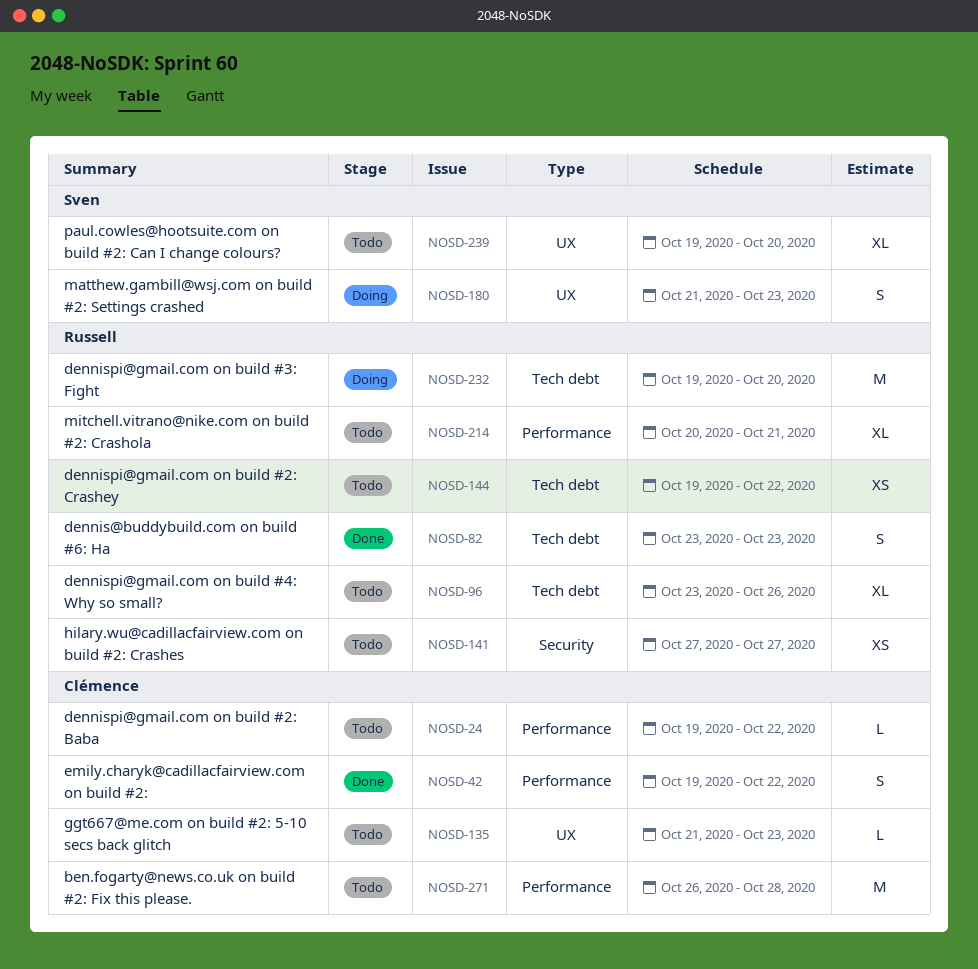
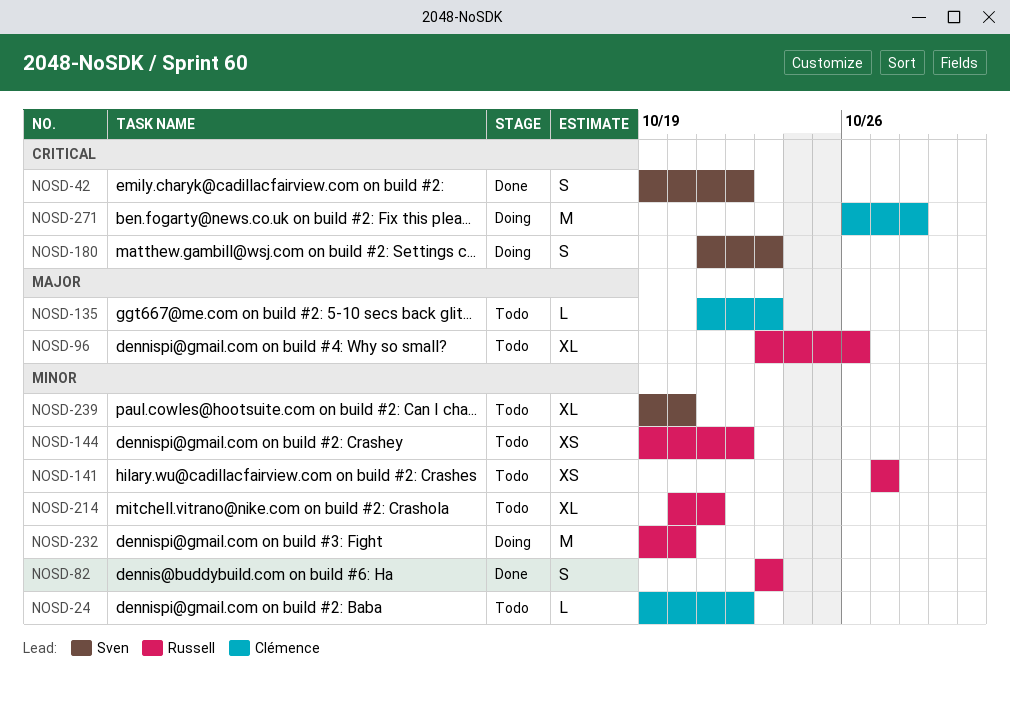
NOSD-42, owner: Clémence -> Sven
NOSD-271, status: Todo -> Doing

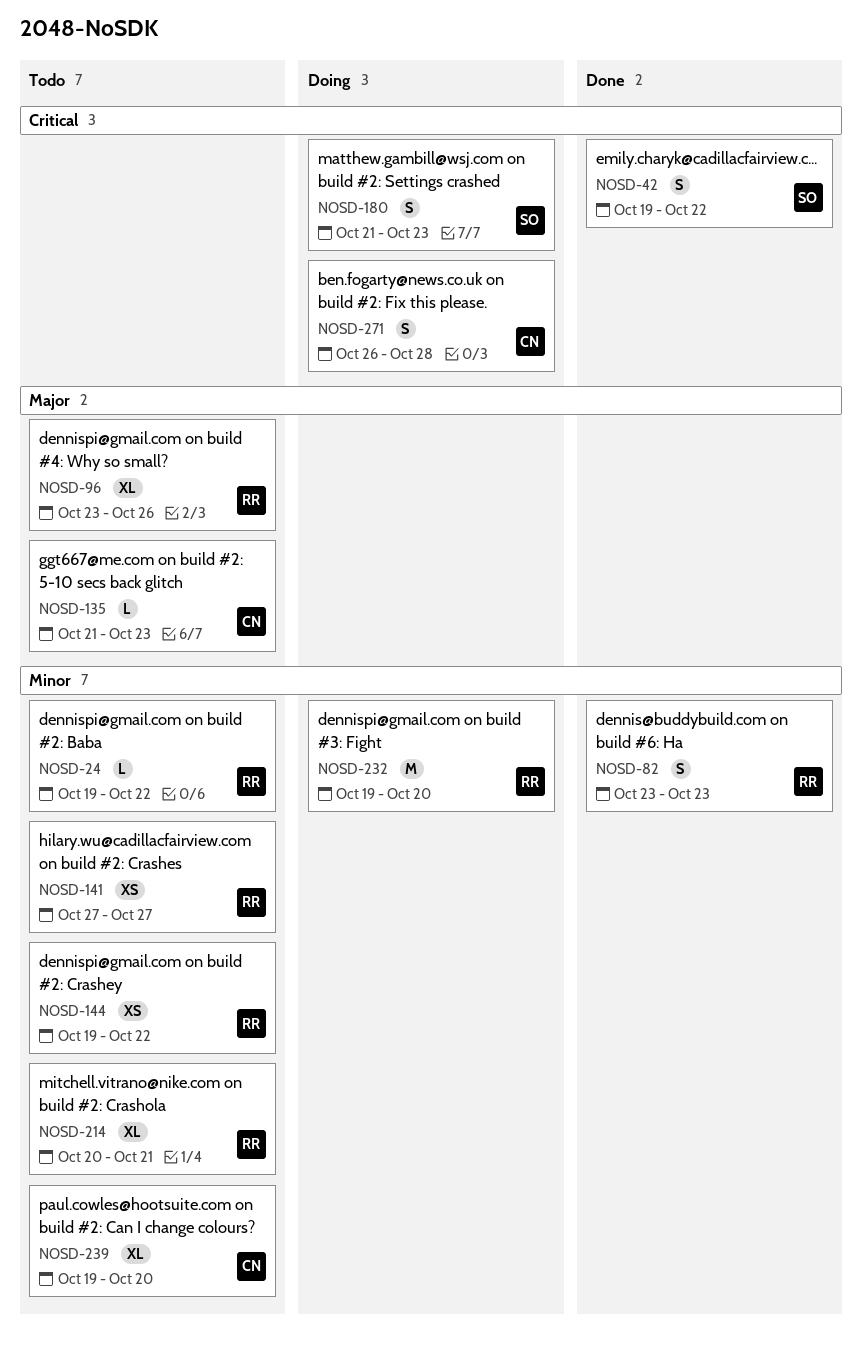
NOSD-24, owner: Clémence -> Russell
NOSD-239, owner: Sven -> Clémence
NOSD-271, estimate: M -> S

